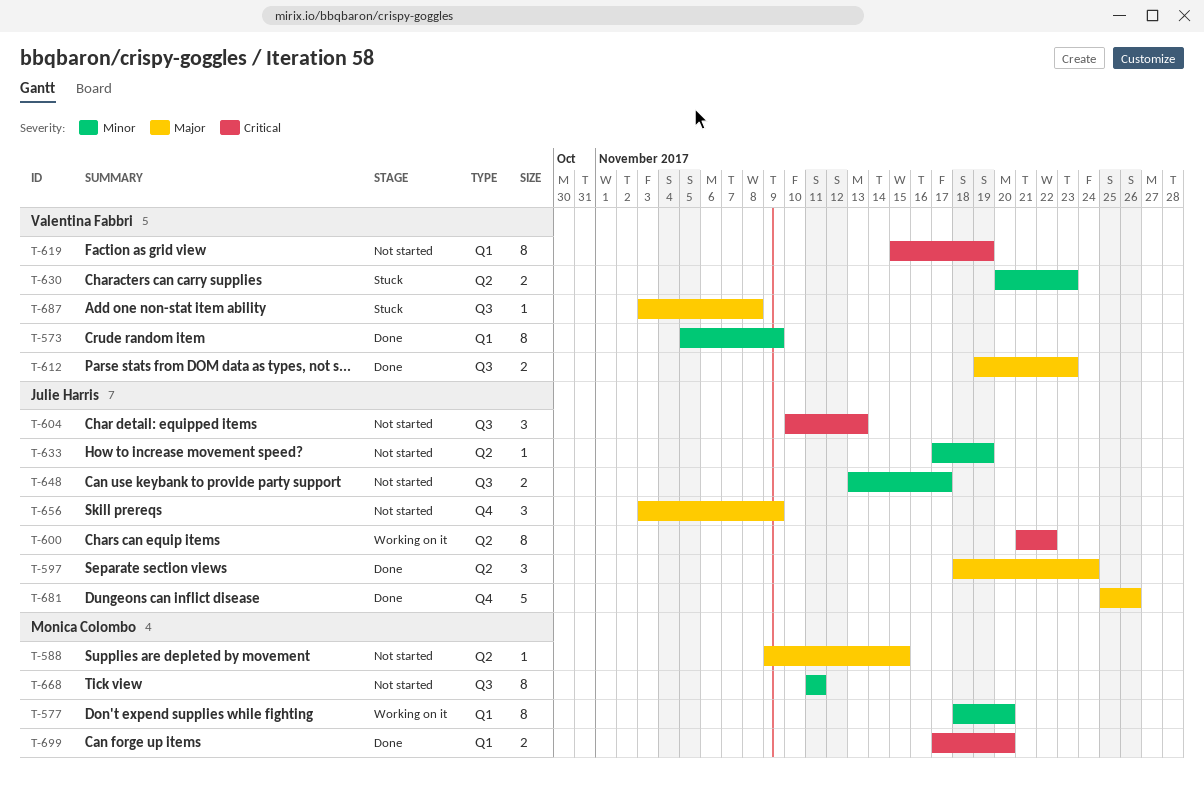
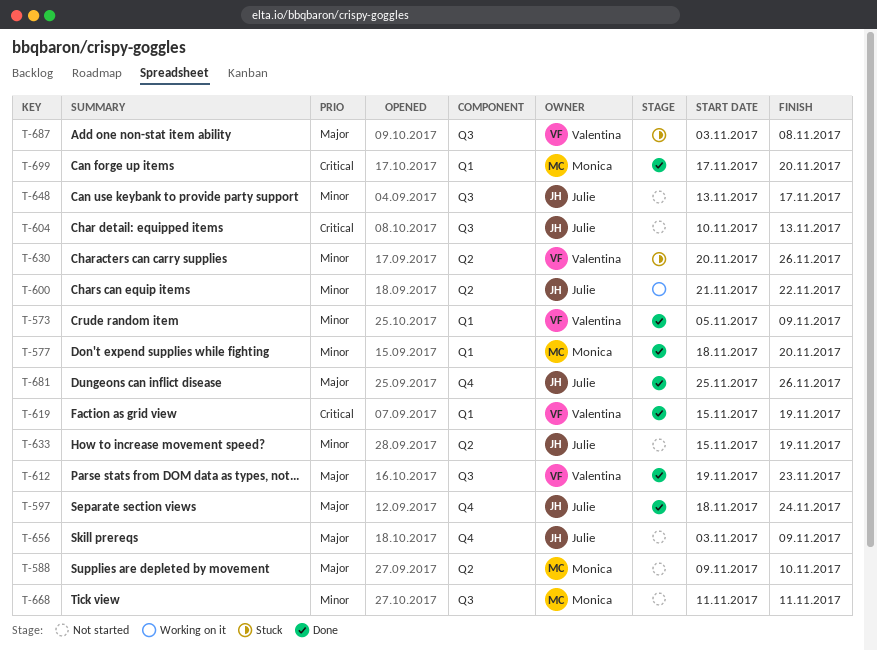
T-577, status: Working on it -> Done
T-588, due: Nov 15 -> Nov 10
T-597, label: Q2 -> Q4
T-600, priority: Critical -> Minor
T-619, status: Not started -> Done
T-630, due: Nov 23 -> Nov 26
T-633, start: Nov 17 -> Nov 15

